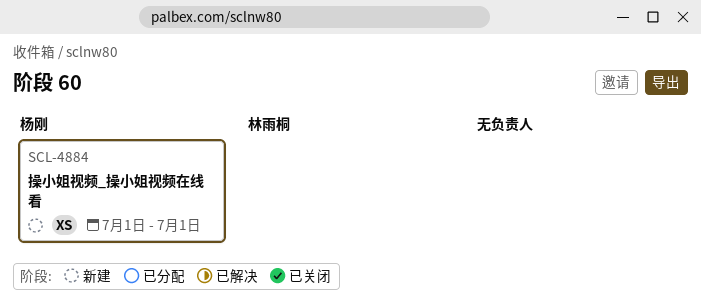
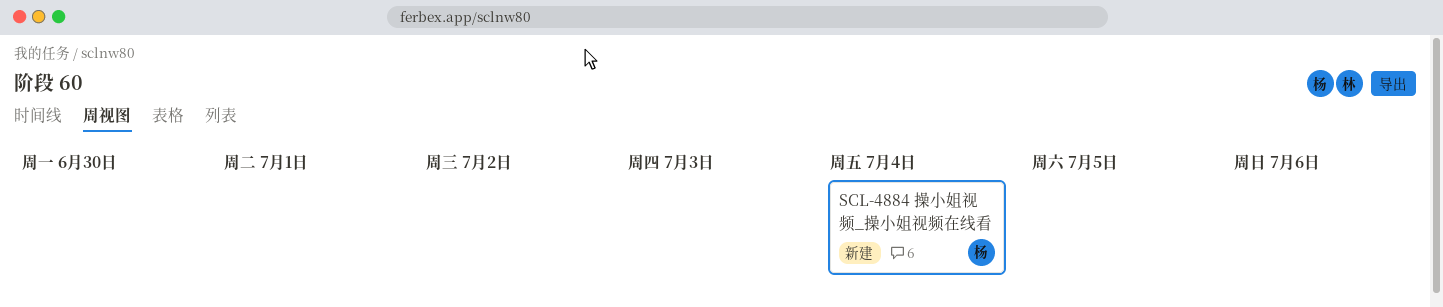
SCL-4884, due: Jul 1 -> Jul 4

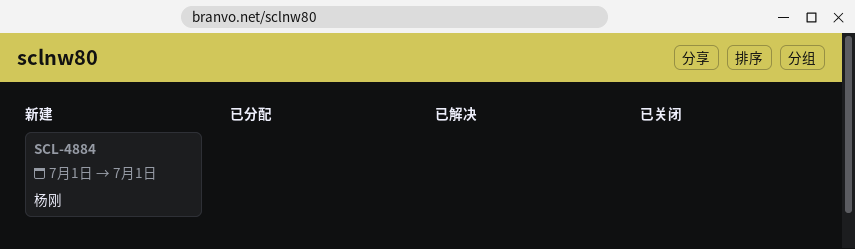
SCL-4884, due: Jul 4 -> Jul 1

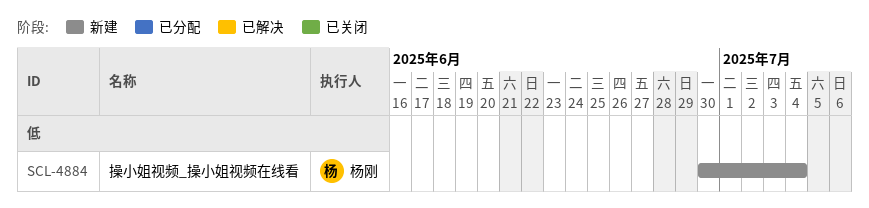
SCL-4884, start: Jul 1 -> Jun 30
SCL-4884, due: Jul 1 -> Jul 4

